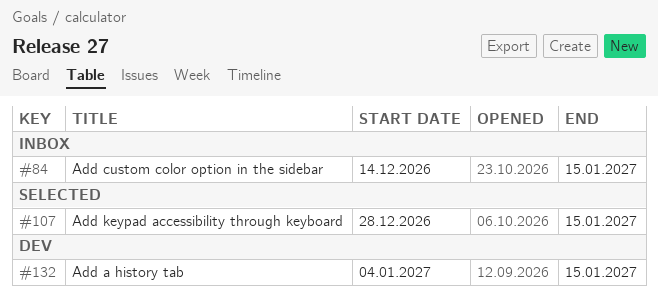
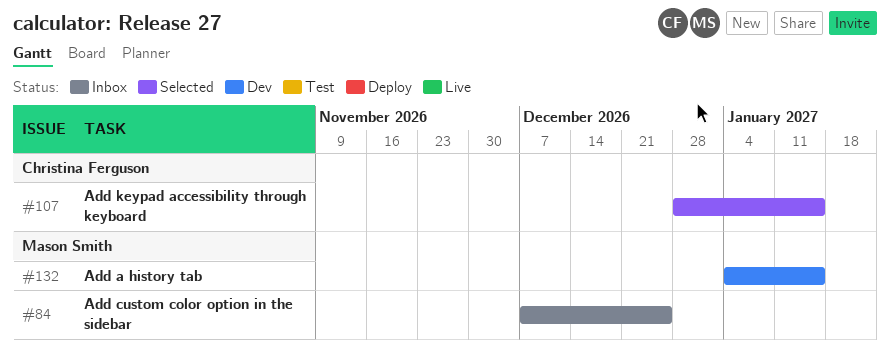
#84, start: Dec 14 -> Dec 7
#84, due: Jan 15 -> Dec 25

